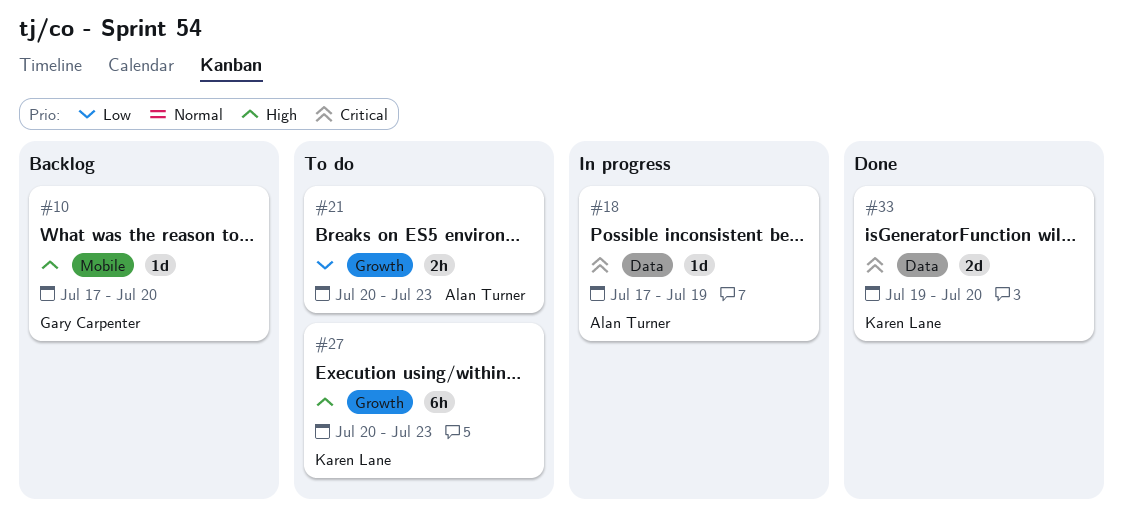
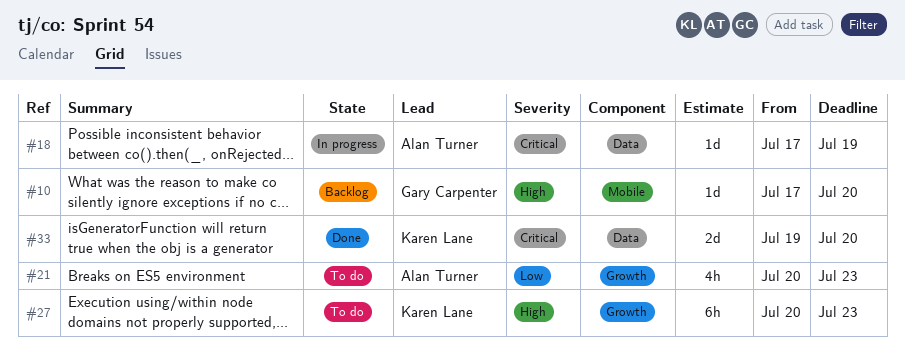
#21, estimate: 2h -> 4h

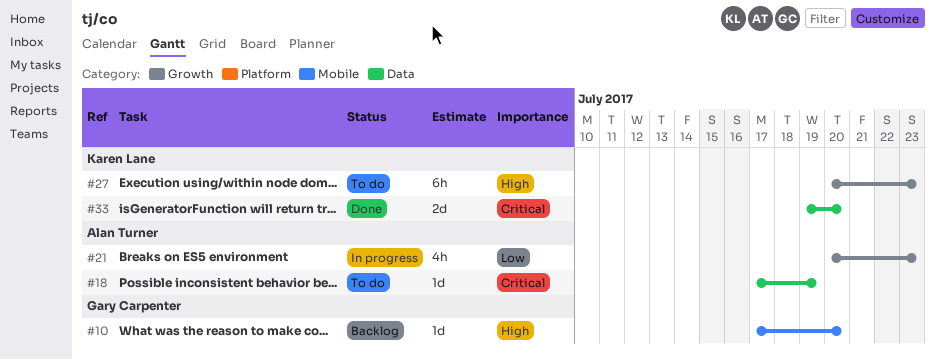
#18, status: In progress -> To do
#21, status: To do -> In progress

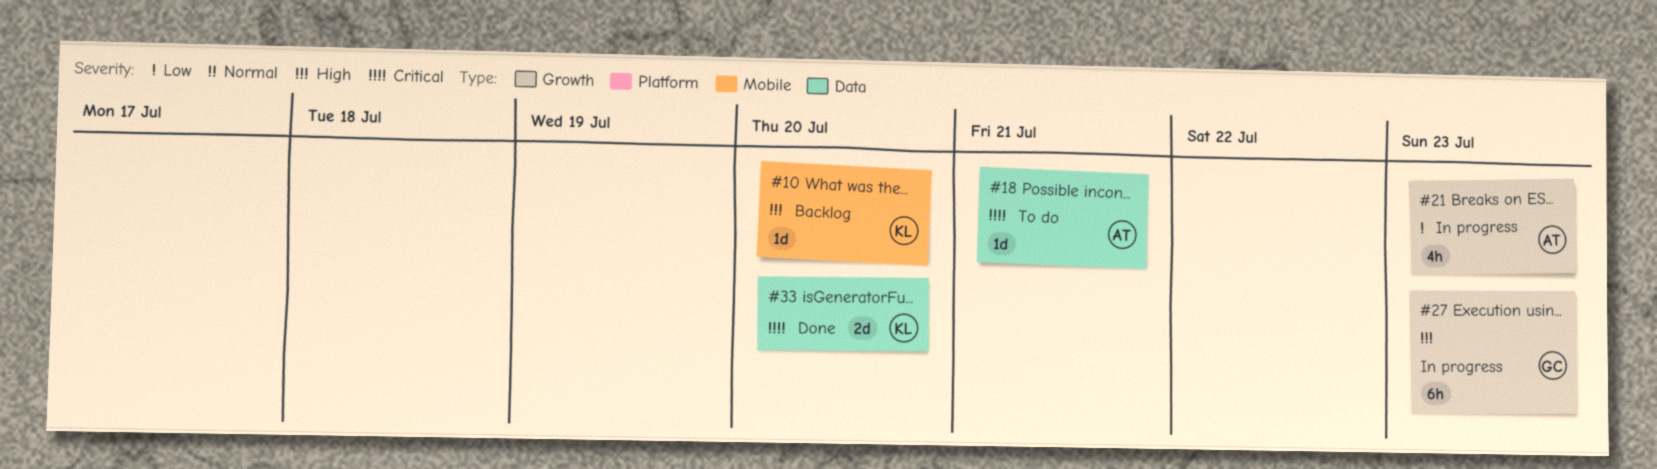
#10, owner: Gary Carpenter -> Karen Lane
#18, due: Jul 19 -> Jul 21
#27, status: To do -> In progress
#27, owner: Karen Lane -> Gary Carpenter

